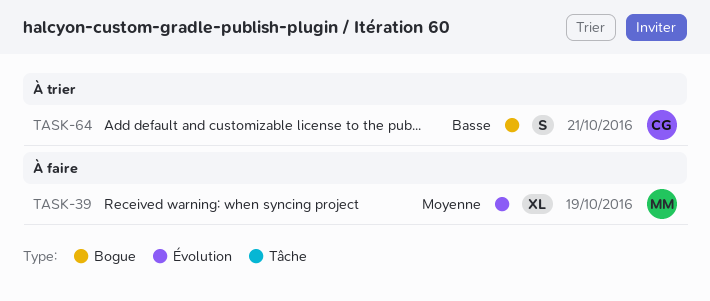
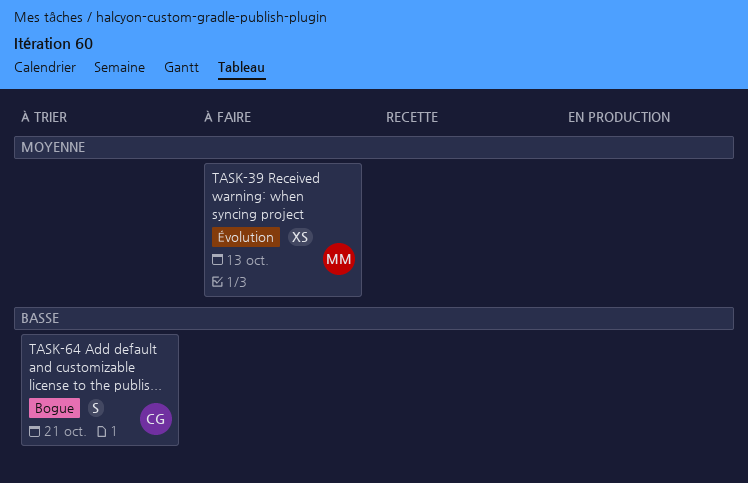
TASK-39, estimate: XL -> XS
TASK-39, due: Oct 19 -> Oct 13

